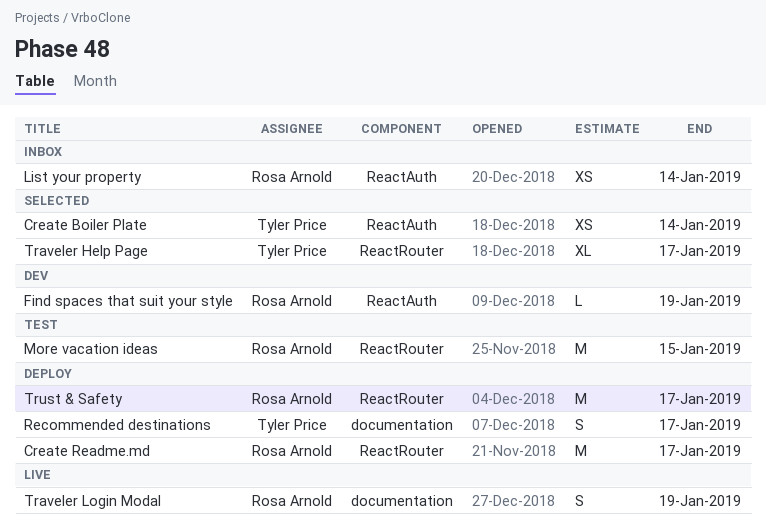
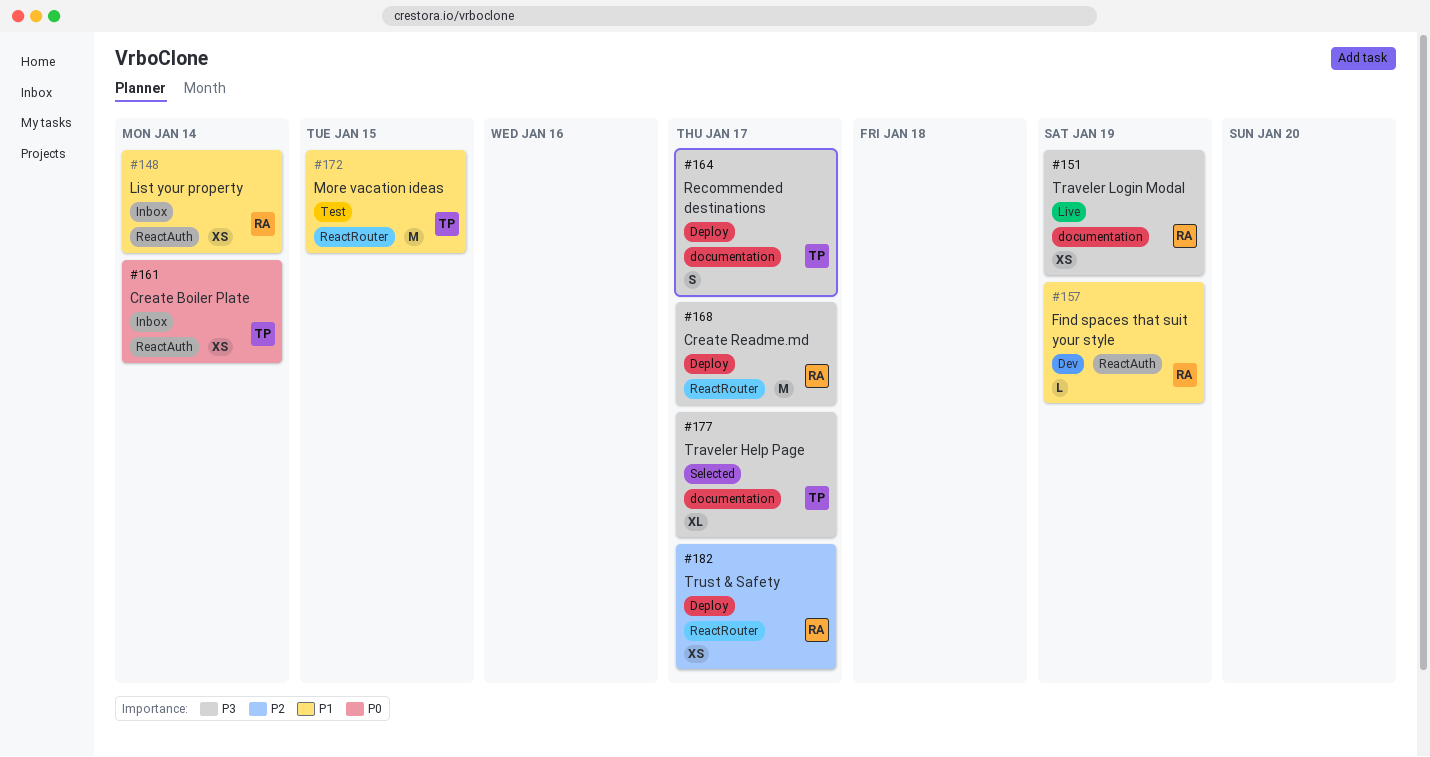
Create Boiler Plate, status: Selected -> Inbox
More vacation ideas, owner: Rosa Arnold -> Tyler Price
Traveler Help Page, label: ReactRouter -> documentation
Traveler Login Modal, estimate: S -> XS
Trust & Safety, estimate: M -> XS

